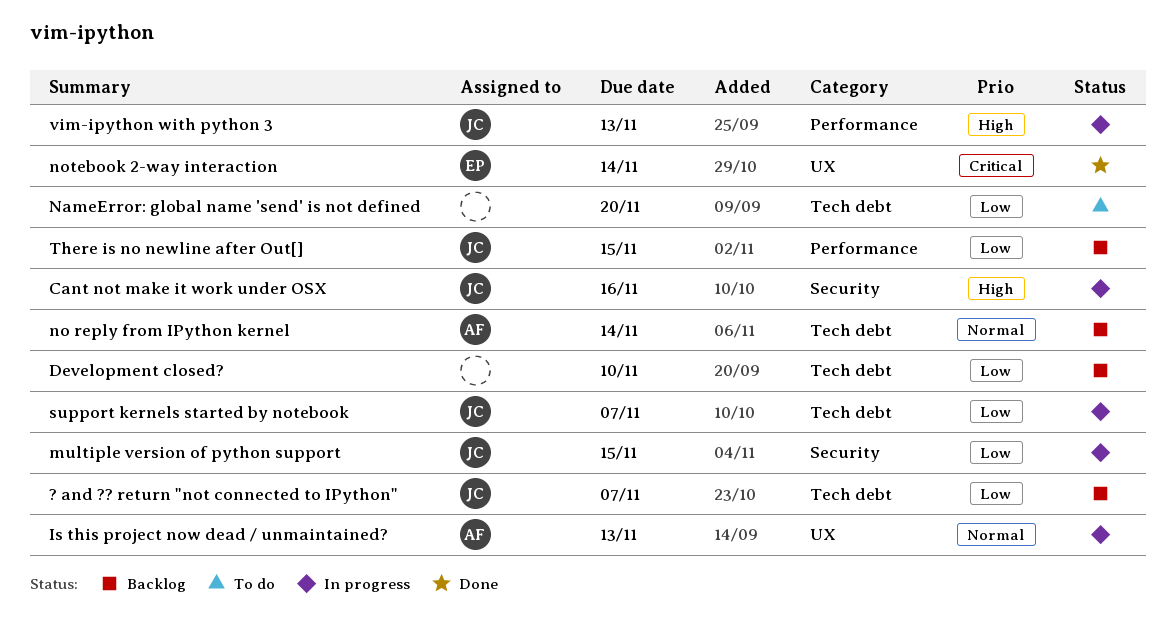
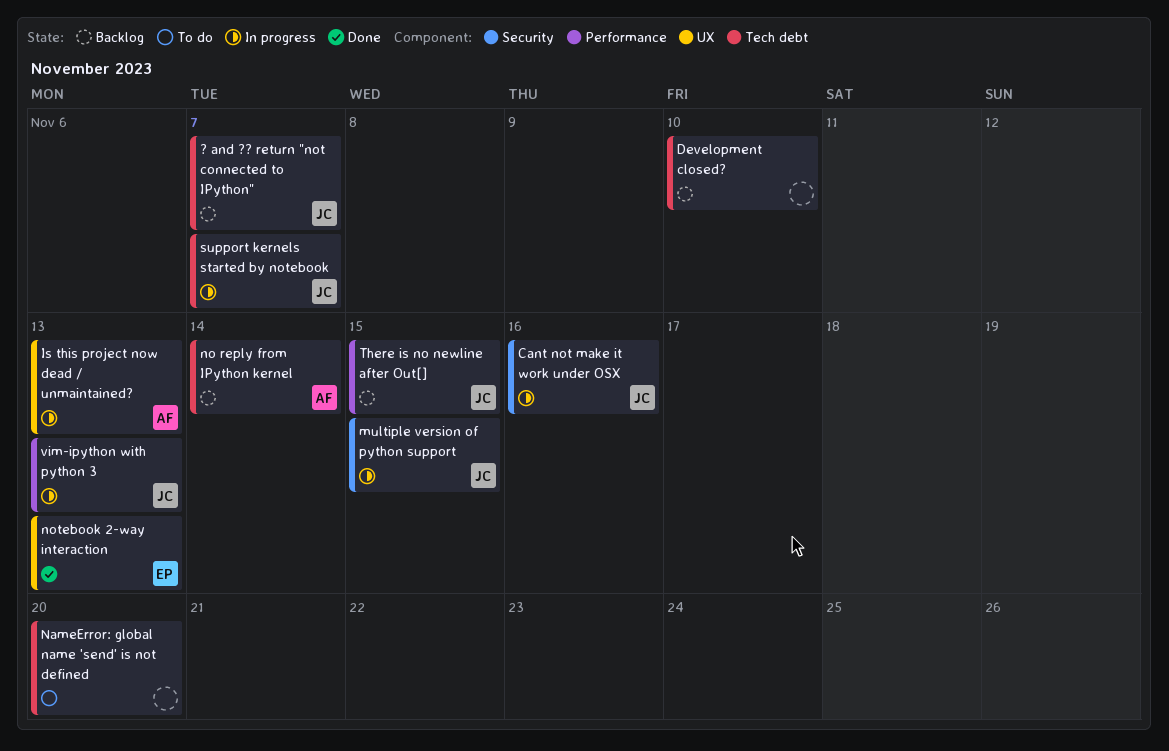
notebook 2-way interaction, due: Nov 14 -> Nov 13

